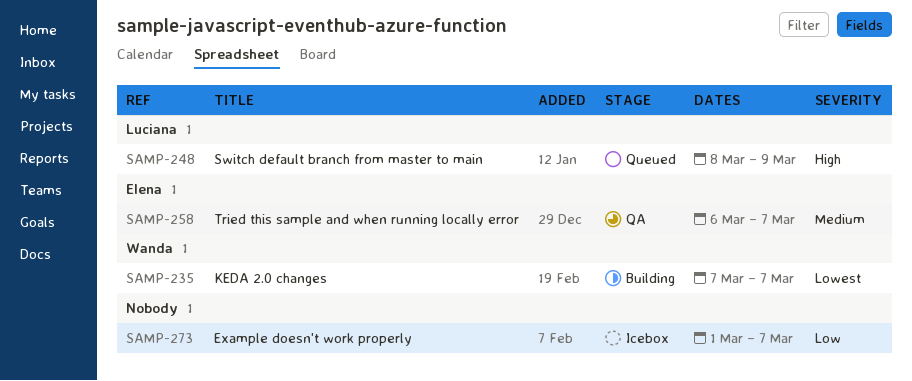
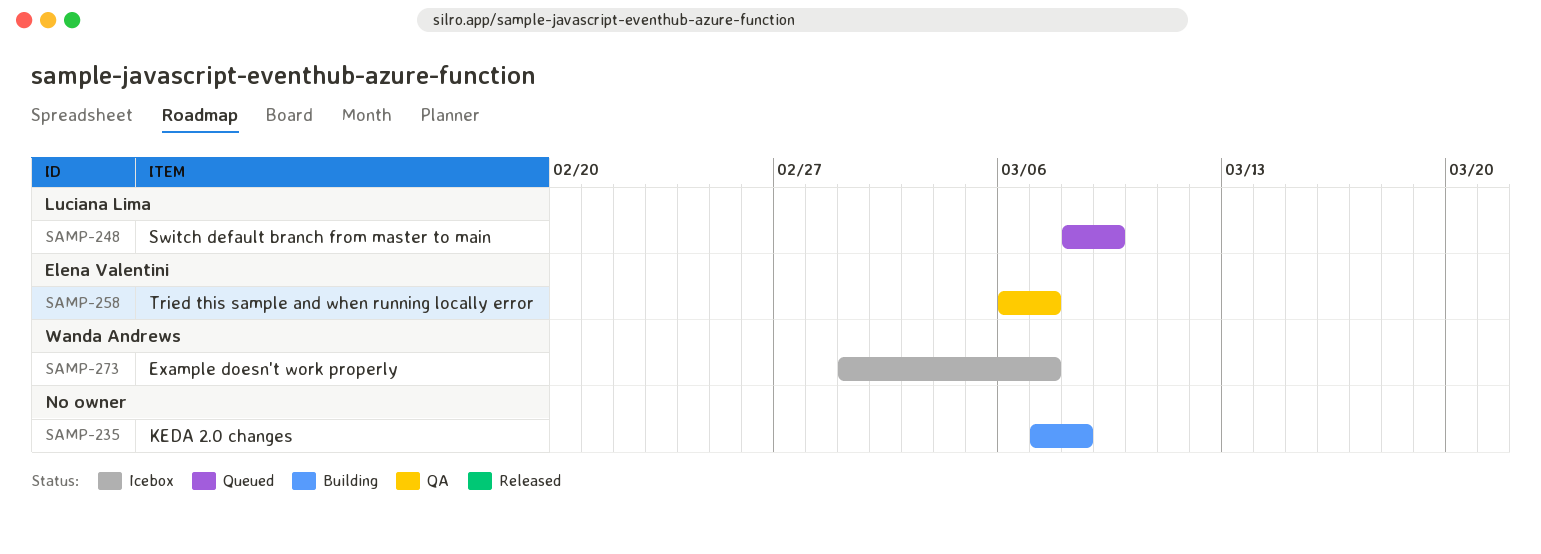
SAMP-235, owner: Wanda Andrews -> none
SAMP-235, due: Mar 7 -> Mar 8
SAMP-273, owner: none -> Wanda Andrews

